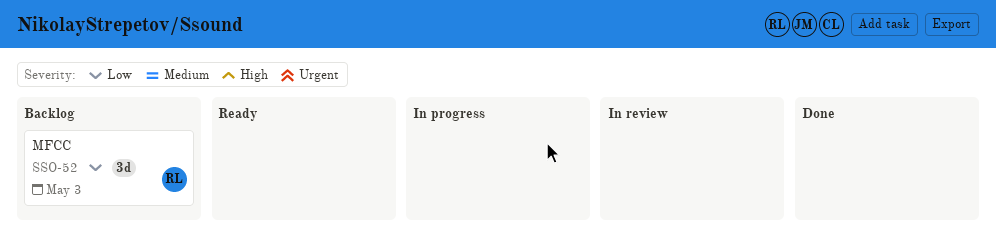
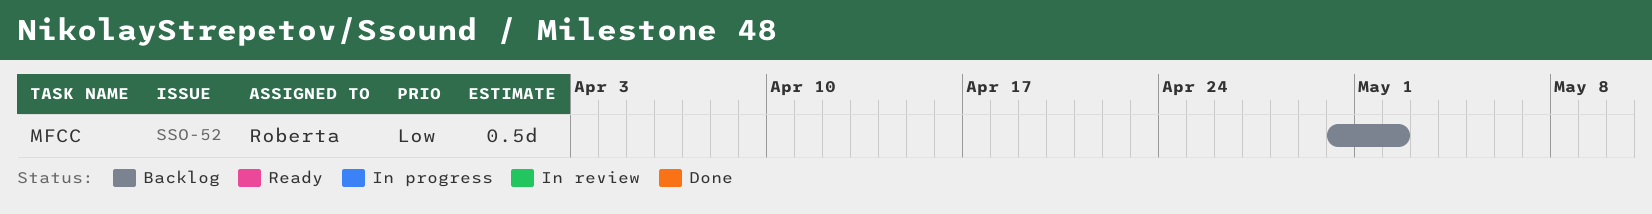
SSO-52, estimate: 3d -> 0.5d
SSO-52, due: May 3 -> May 2

